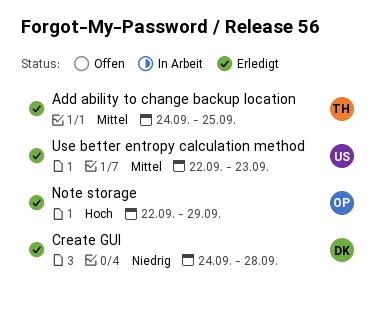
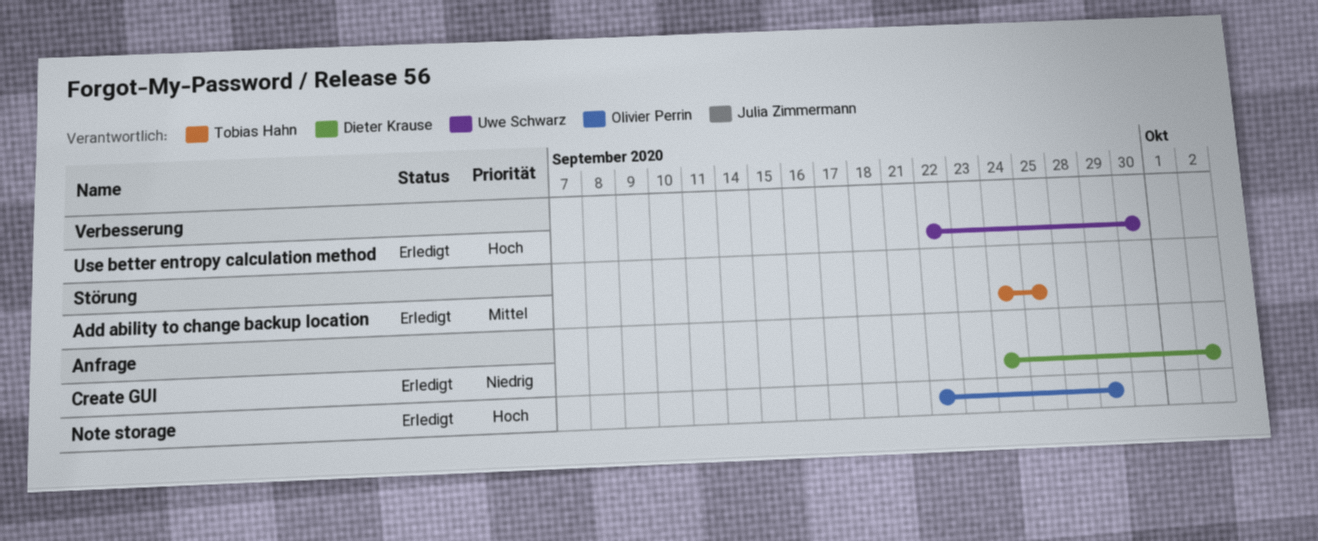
Create GUI, due: Sep 28 -> Oct 2
Use better entropy calculation method, priority: Mittel -> Hoch
Use better entropy calculation method, due: Sep 23 -> Sep 30

